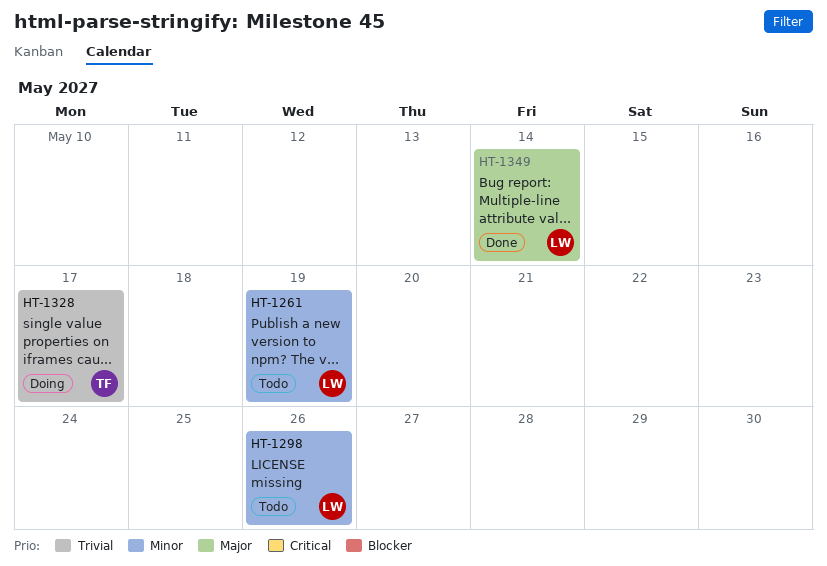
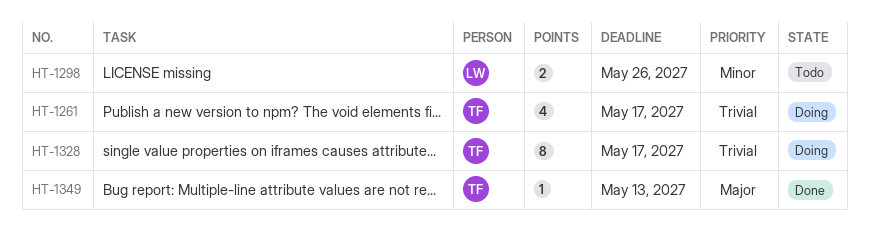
HT-1261, status: Todo -> Doing
HT-1261, owner: LW -> TF
HT-1261, priority: Minor -> Trivial
HT-1261, due: May 19 -> May 17
HT-1349, owner: LW -> TF
HT-1349, due: May 14 -> May 13

